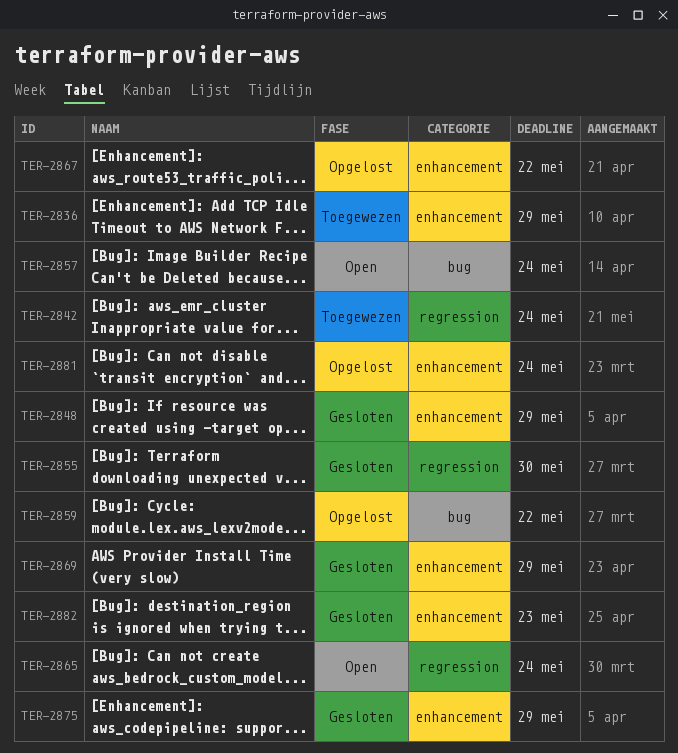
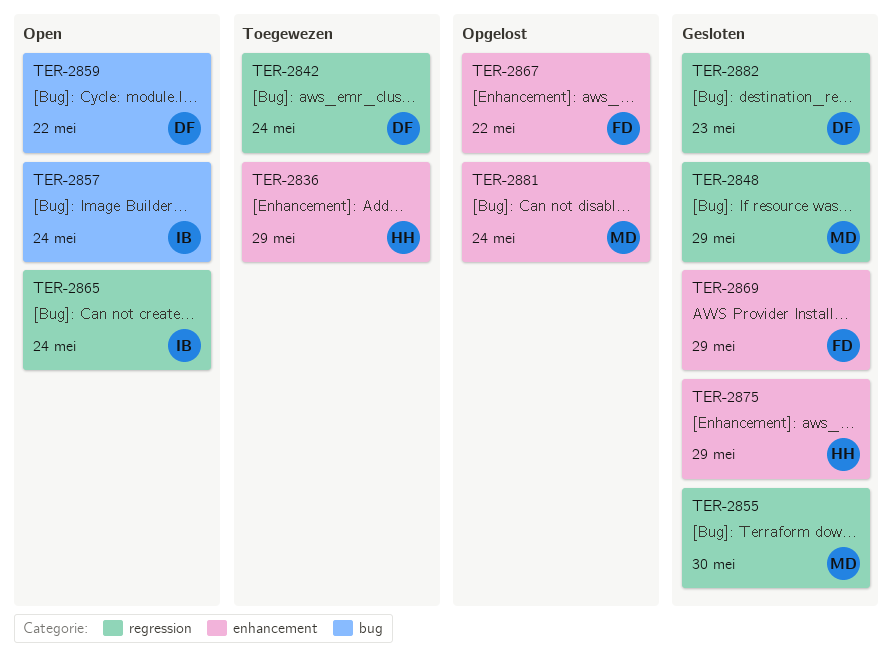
TER-2848, label: enhancement -> regression
TER-2859, status: Opgelost -> Open
TER-2882, label: enhancement -> regression

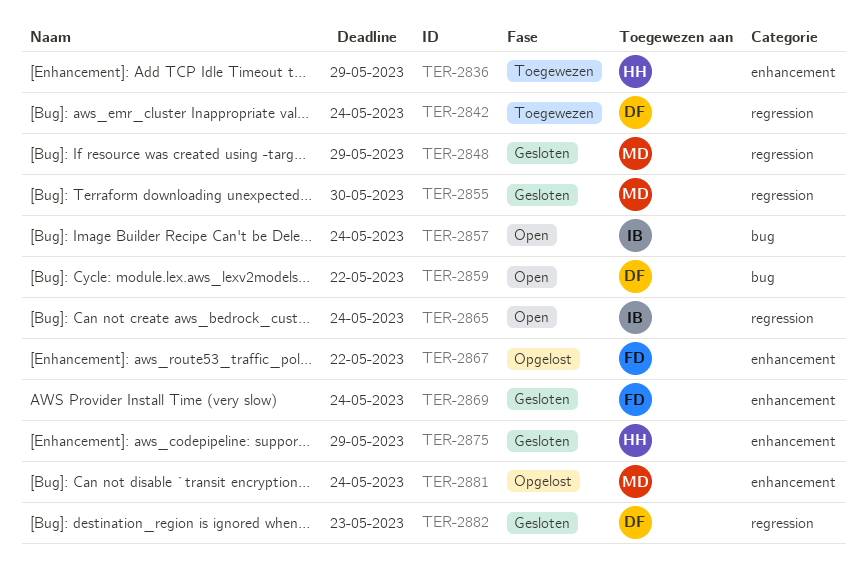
TER-2869, due: May 29 -> May 24

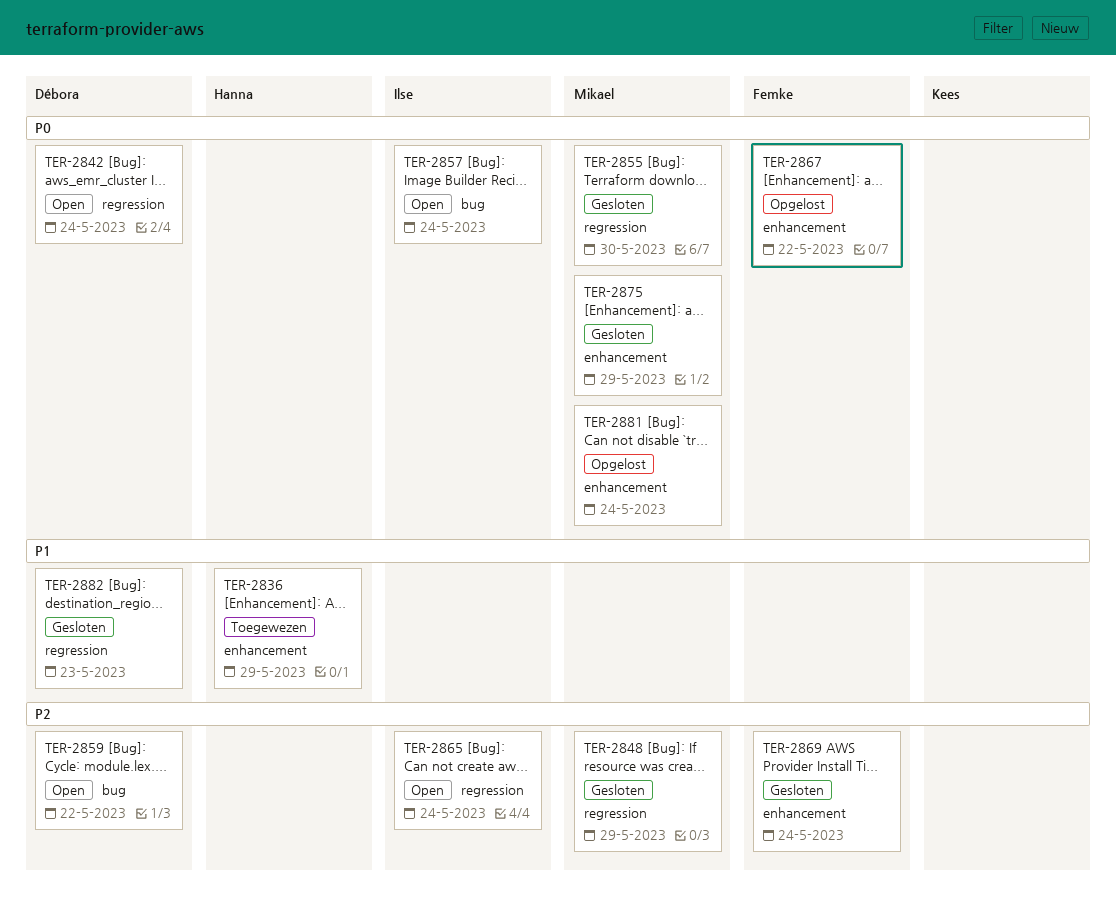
TER-2842, status: Toegewezen -> Open
TER-2875, owner: Hanna -> Mikael

